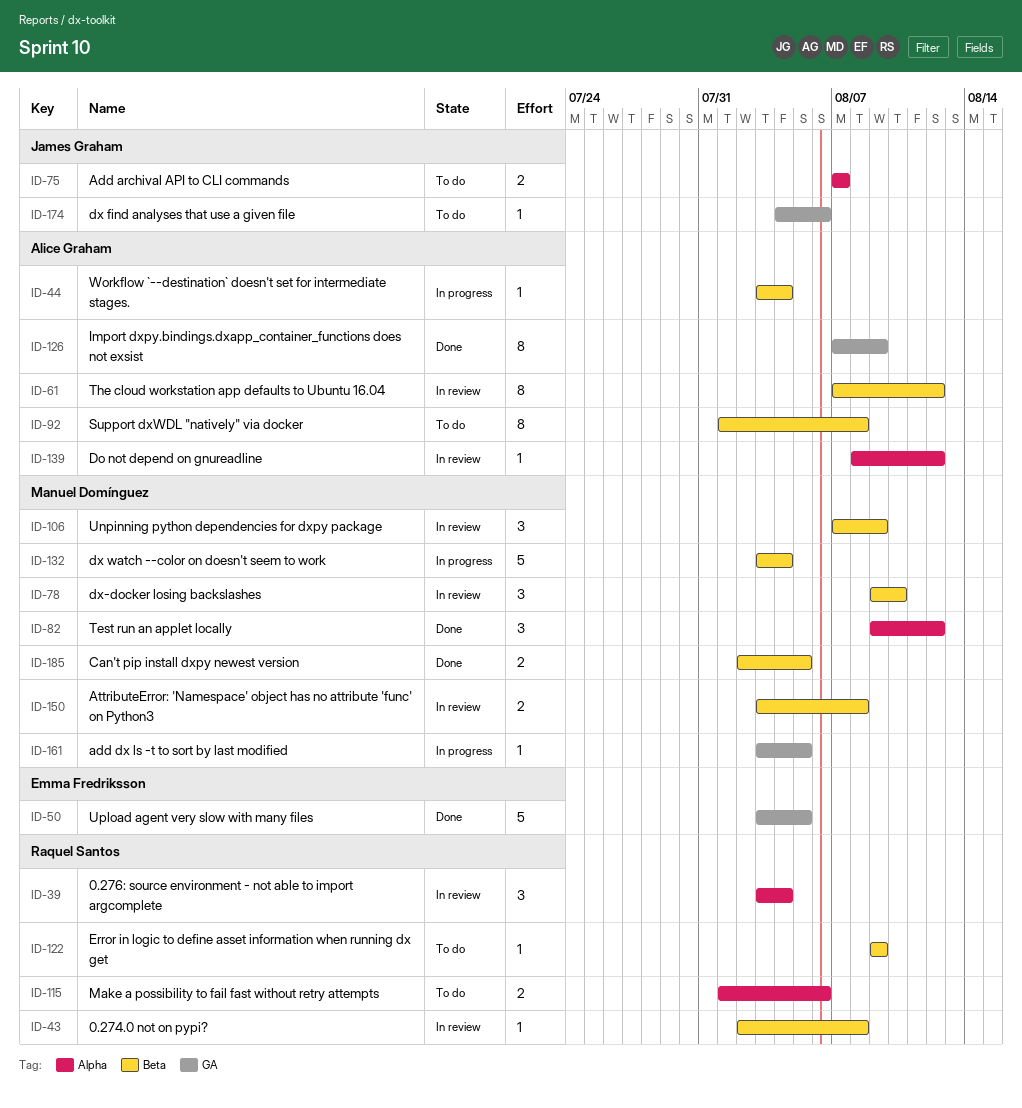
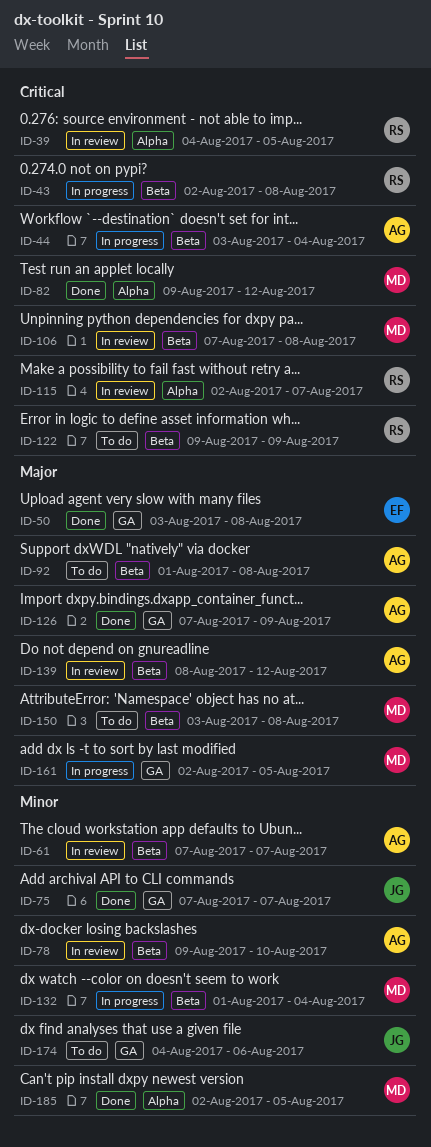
ID-39, start: Aug 3 -> Aug 4
ID-39, due: Aug 4 -> Aug 5
ID-43, status: In review -> In progress
ID-50, due: Aug 5 -> Aug 8
ID-61, due: Aug 12 -> Aug 7
ID-75, status: To do -> Done
ID-75, label: Alpha -> GA
ID-78, owner: Manuel Domínguez -> Alice Graham
ID-106, due: Aug 9 -> Aug 8
ID-115, status: To do -> In review
ID-115, start: Aug 1 -> Aug 2
ID-115, due: Aug 6 -> Aug 7
ID-132, start: Aug 3 -> Aug 1
ID-139, label: Alpha -> Beta
ID-150, status: In review -> To do
ID-161, start: Aug 3 -> Aug 2
ID-185, label: Beta -> Alpha

